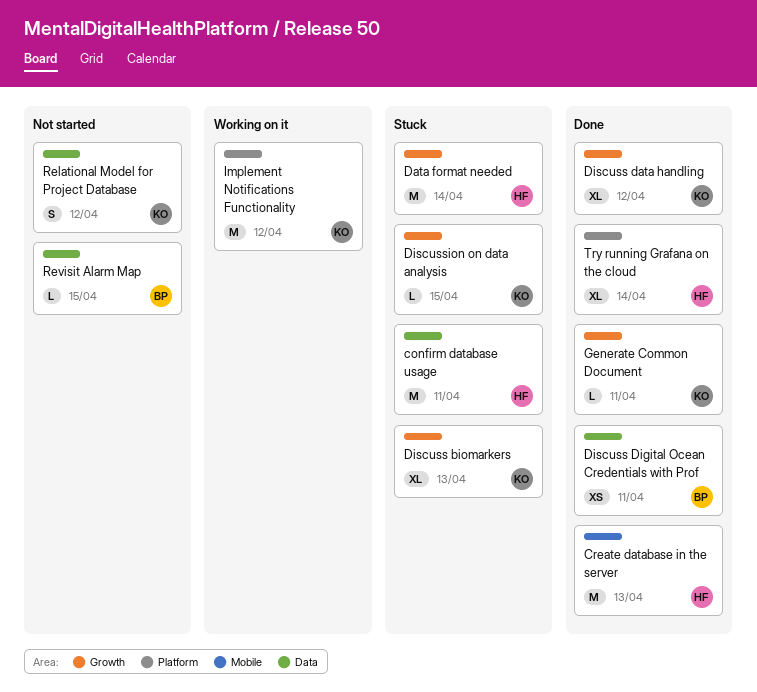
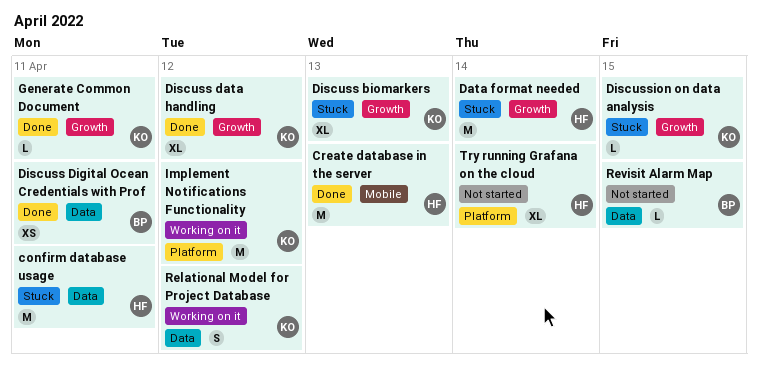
Relational Model for Project Database, status: Not started -> Working on it
Try running Grafana on the cloud, status: Done -> Not started

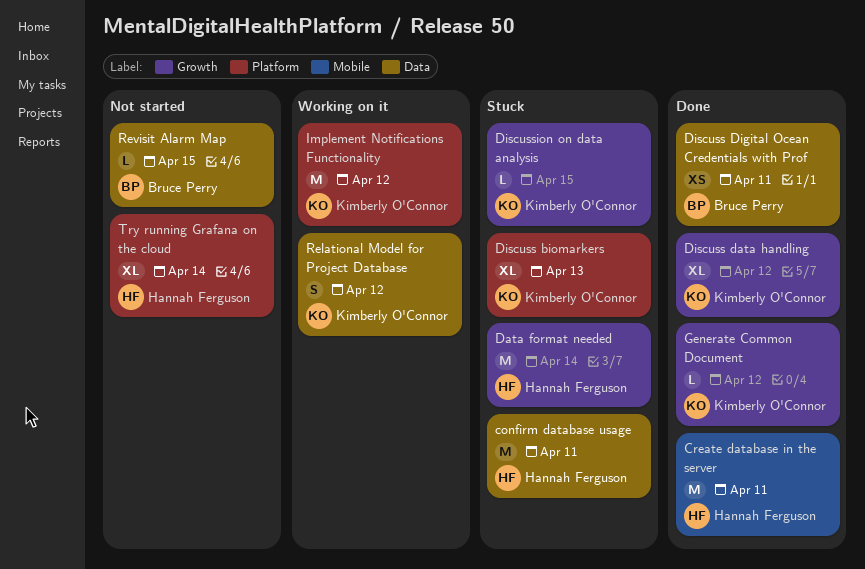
Create database in the server, due: Apr 13 -> Apr 11
Discuss biomarkers, label: Growth -> Platform
Generate Common Document, due: Apr 11 -> Apr 12

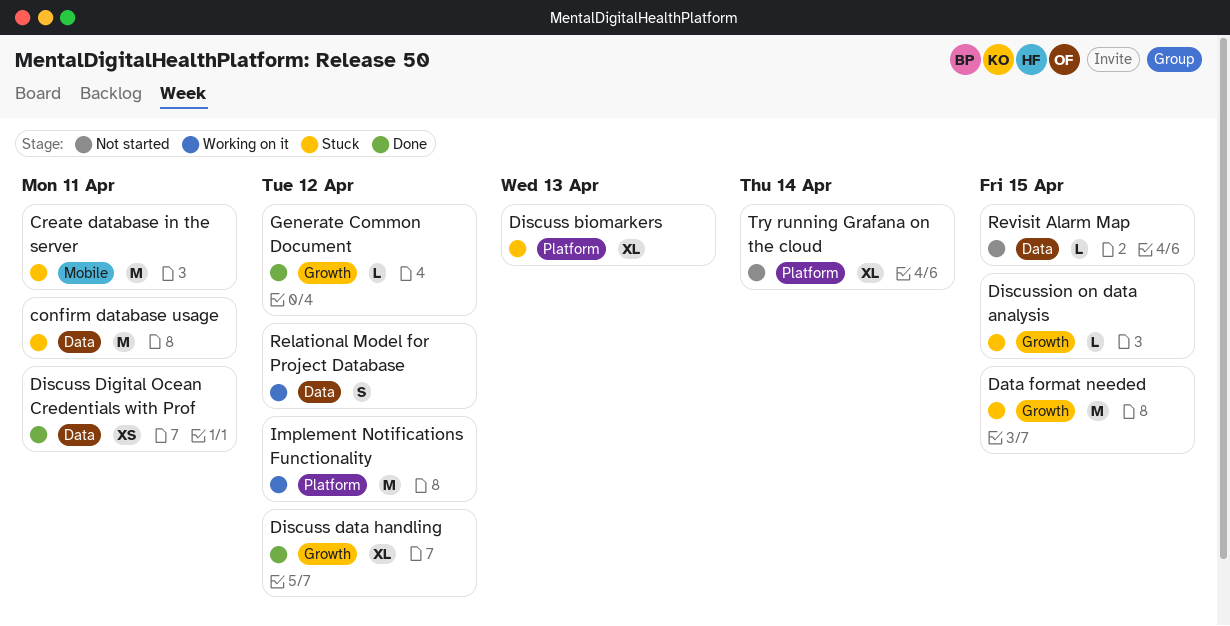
Create database in the server, status: Done -> Stuck
Data format needed, due: Apr 14 -> Apr 15

